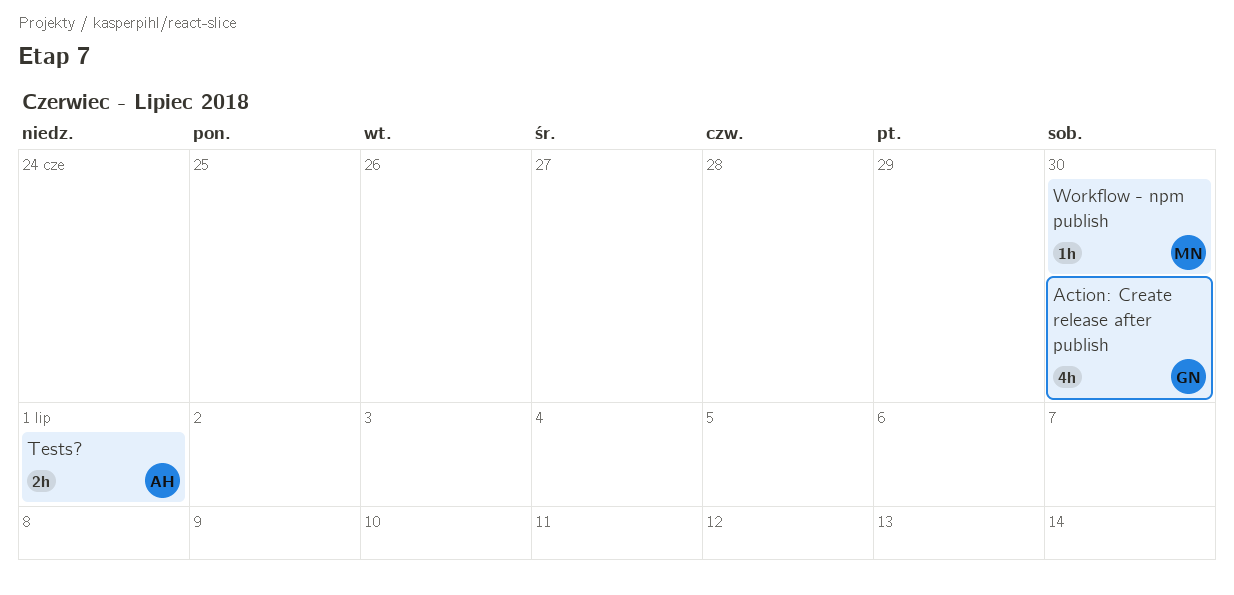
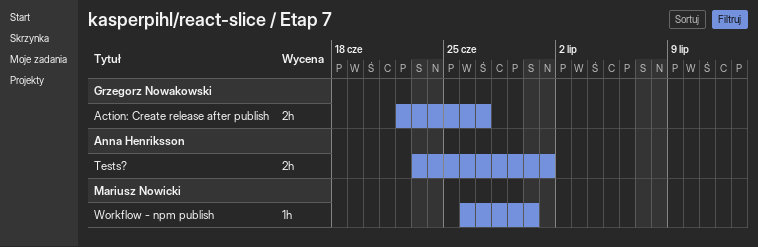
Action: Create release after publish, estimate: 4h -> 2h
Action: Create release after publish, due: Jun 30 -> Jun 27

